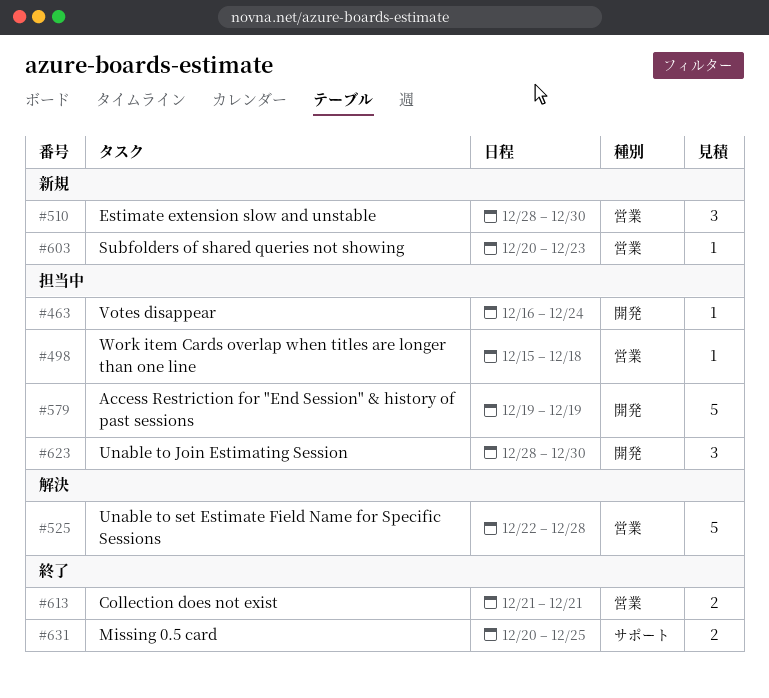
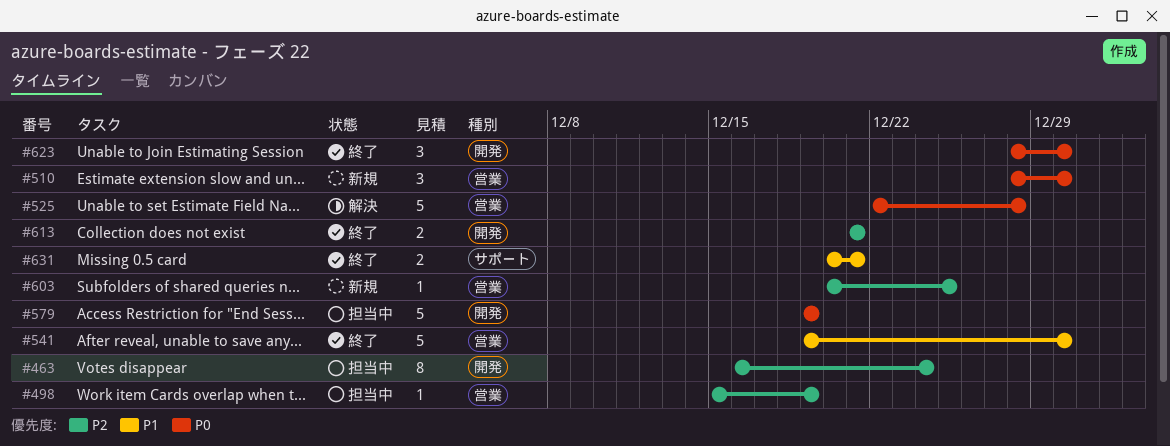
#463, estimate: 1 -> 8
#498, due: Dec 18 -> Dec 19
#541: none -> present
#603, due: Dec 23 -> Dec 25
#613, label: 営業 -> 開発
#623, status: 担当中 -> 終了
#631, due: Dec 25 -> Dec 21

